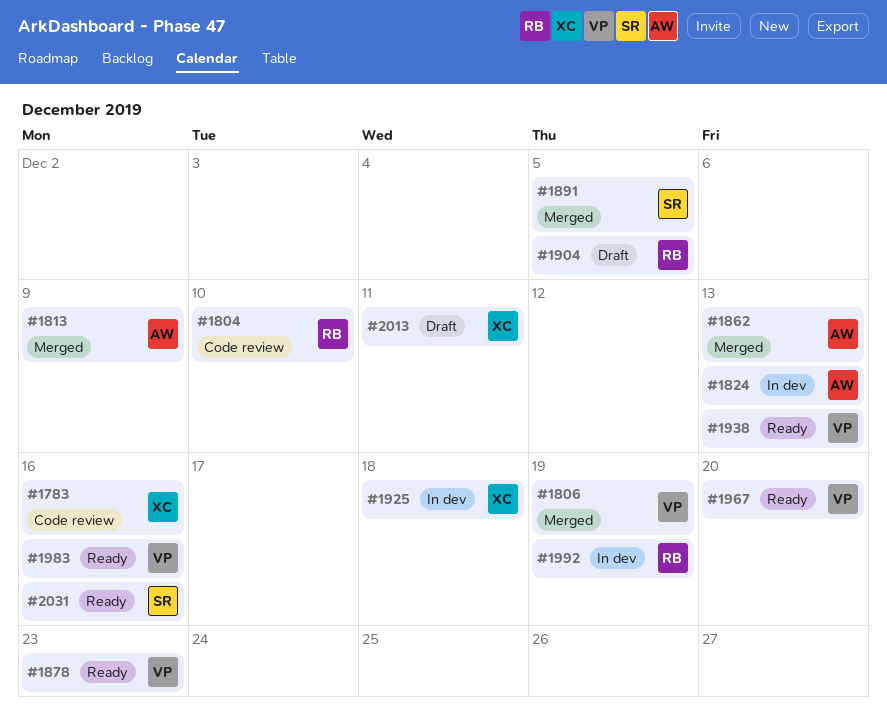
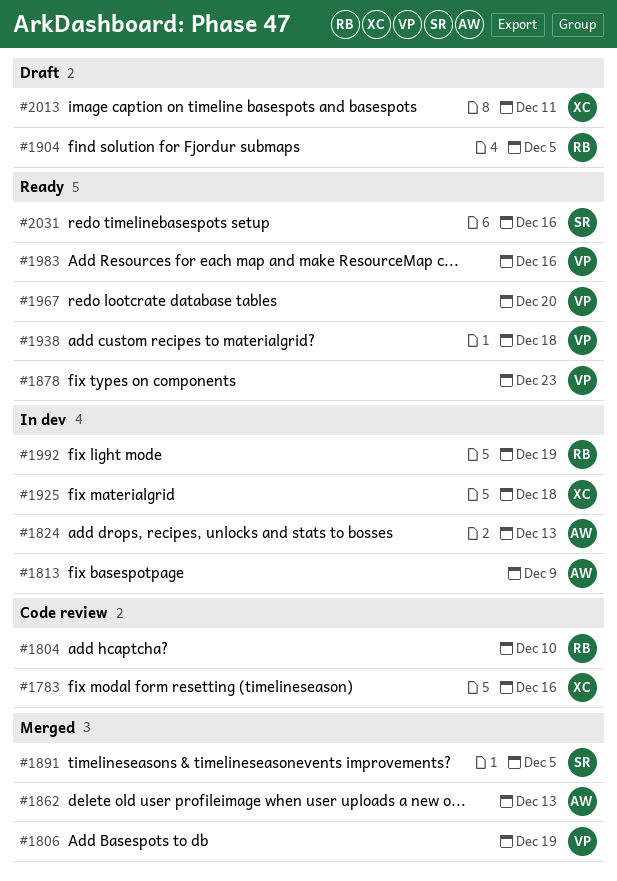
#1813, status: Merged -> In dev
#1938, due: Dec 13 -> Dec 18

